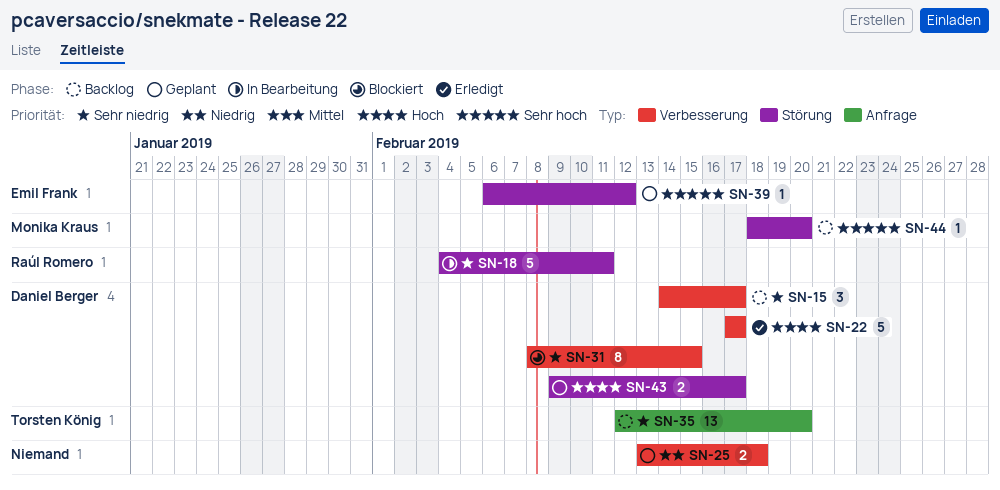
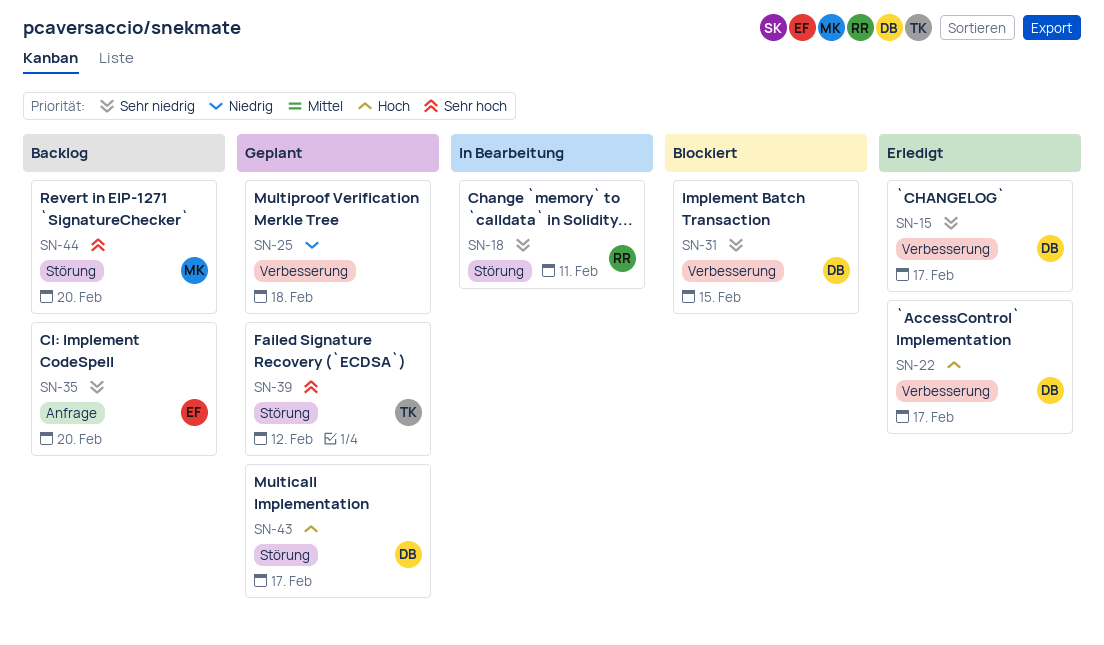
SN-15, status: Backlog -> Erledigt
SN-35, owner: Torsten König -> Emil Frank
SN-39, owner: Emil Frank -> Torsten König

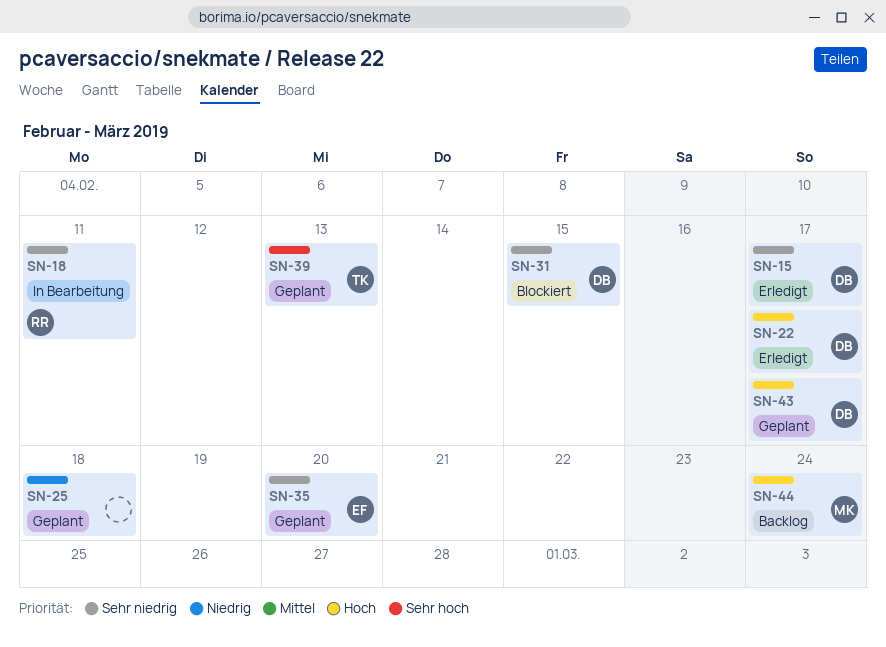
SN-35, status: Backlog -> Geplant
SN-39, due: Feb 12 -> Feb 13
SN-44, priority: Sehr hoch -> Hoch
SN-44, due: Feb 20 -> Feb 24

